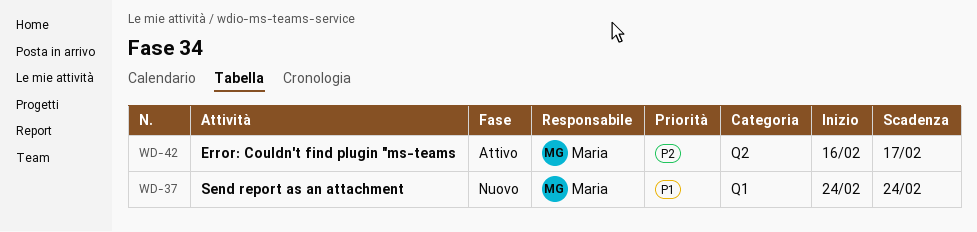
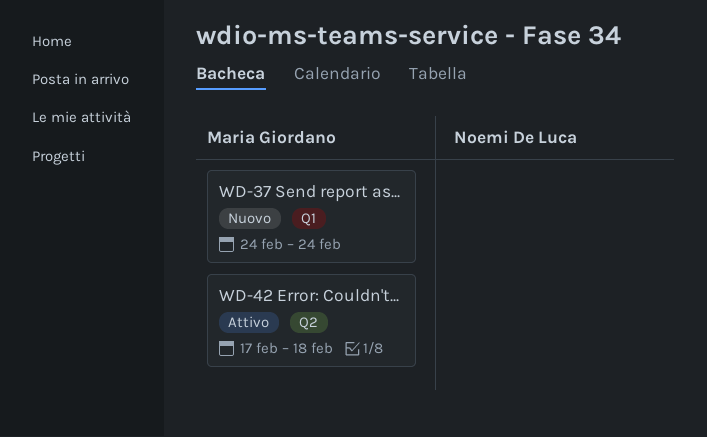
WD-42, start: Feb 16 -> Feb 17
WD-42, due: Feb 17 -> Feb 18

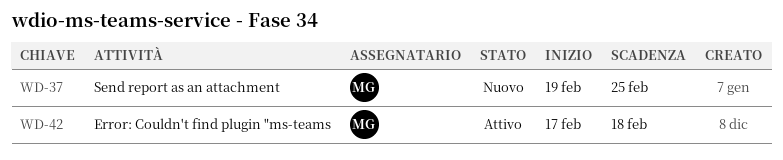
WD-37, start: Feb 24 -> Feb 19
WD-37, due: Feb 24 -> Feb 25

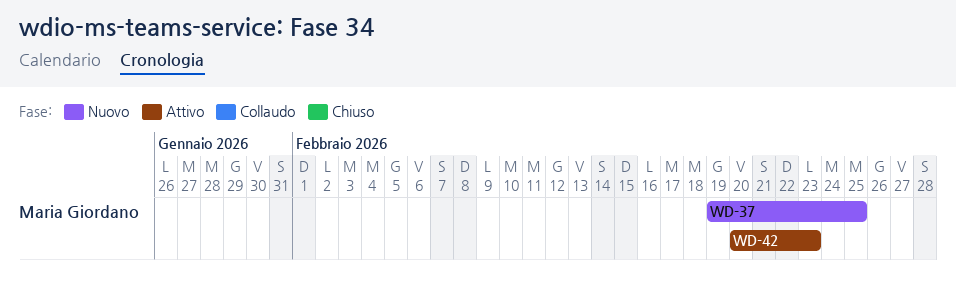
WD-42, start: Feb 17 -> Feb 20
WD-42, due: Feb 18 -> Feb 23

